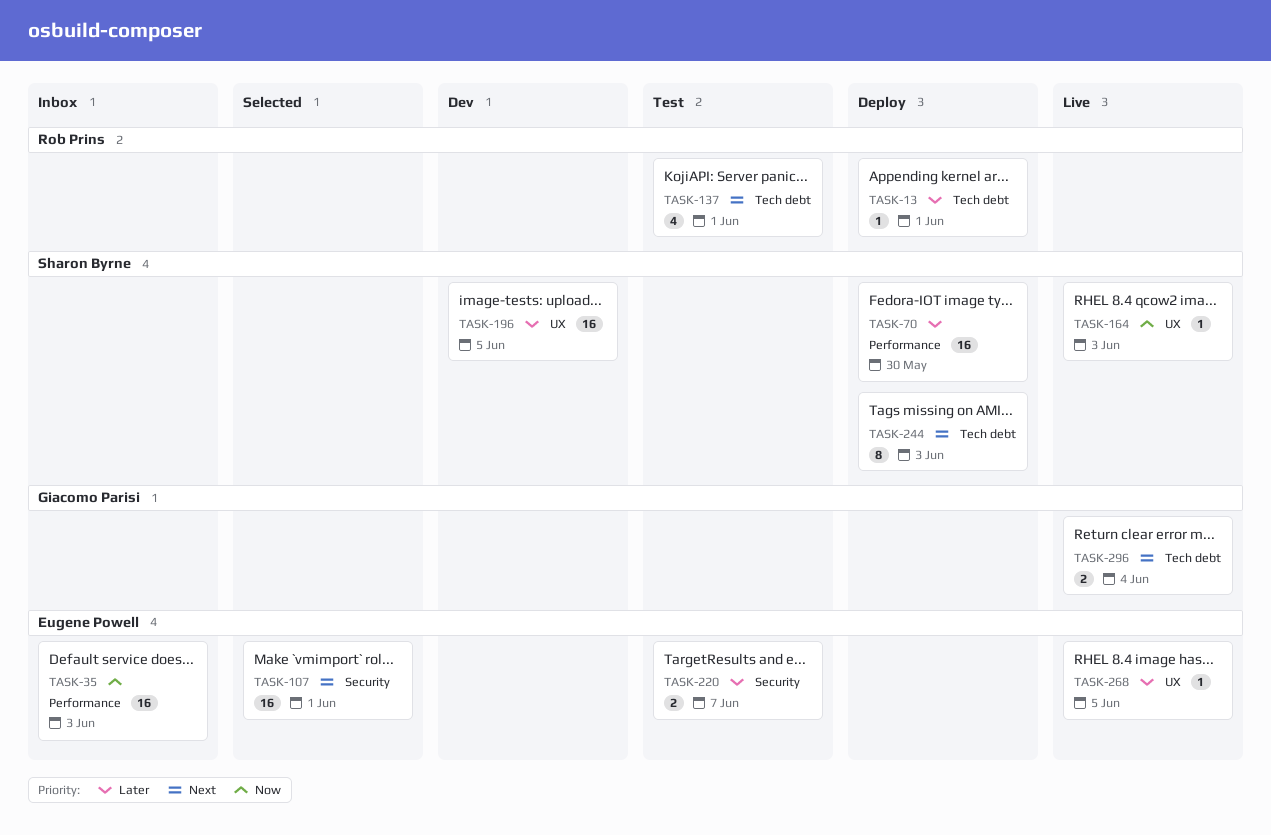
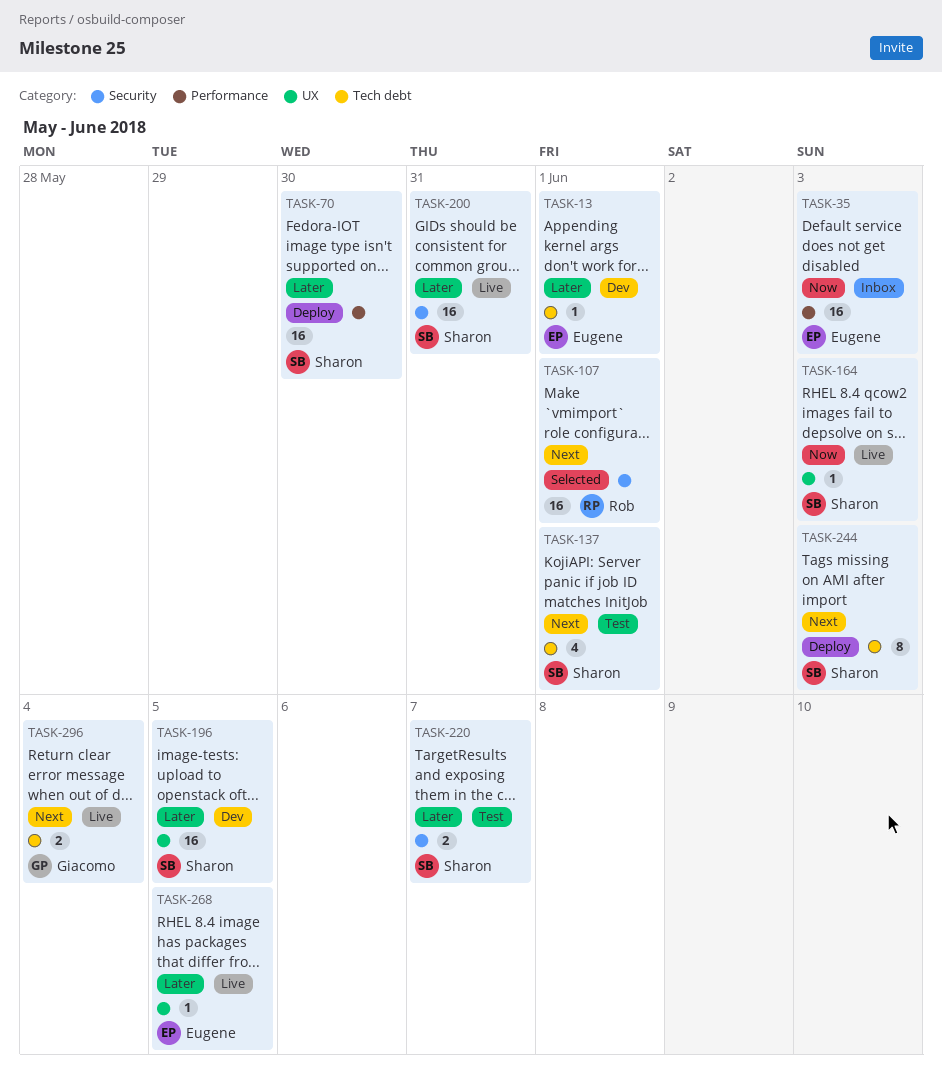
TASK-13, status: Deploy -> Dev
TASK-13, owner: Rob Prins -> Eugene Powell
TASK-107, owner: Eugene Powell -> Rob Prins
TASK-137, owner: Rob Prins -> Sharon Byrne
TASK-200: none -> present
TASK-220, owner: Eugene Powell -> Sharon Byrne

